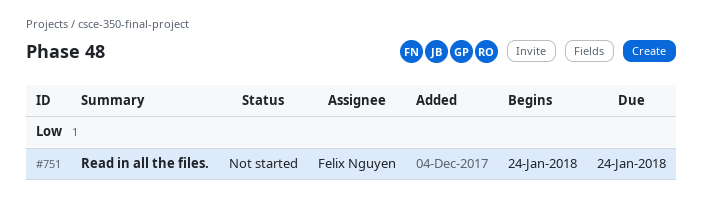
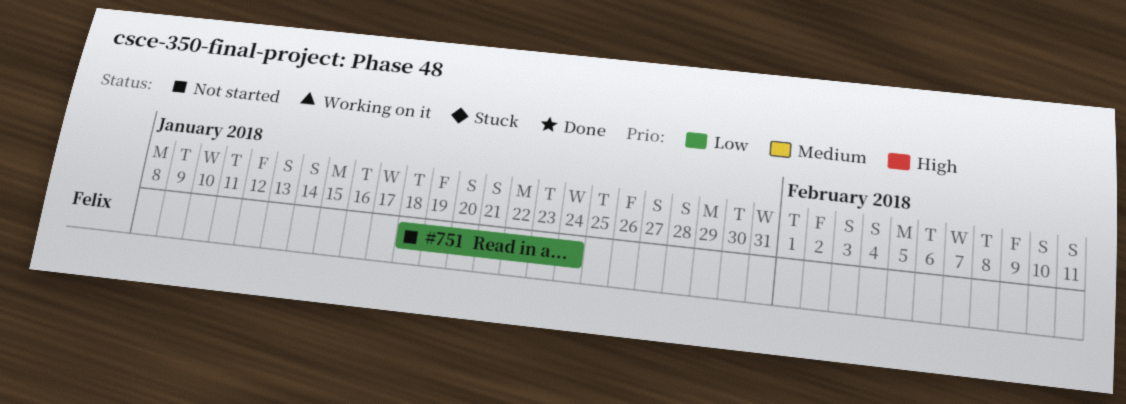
#751, start: Jan 24 -> Jan 18

